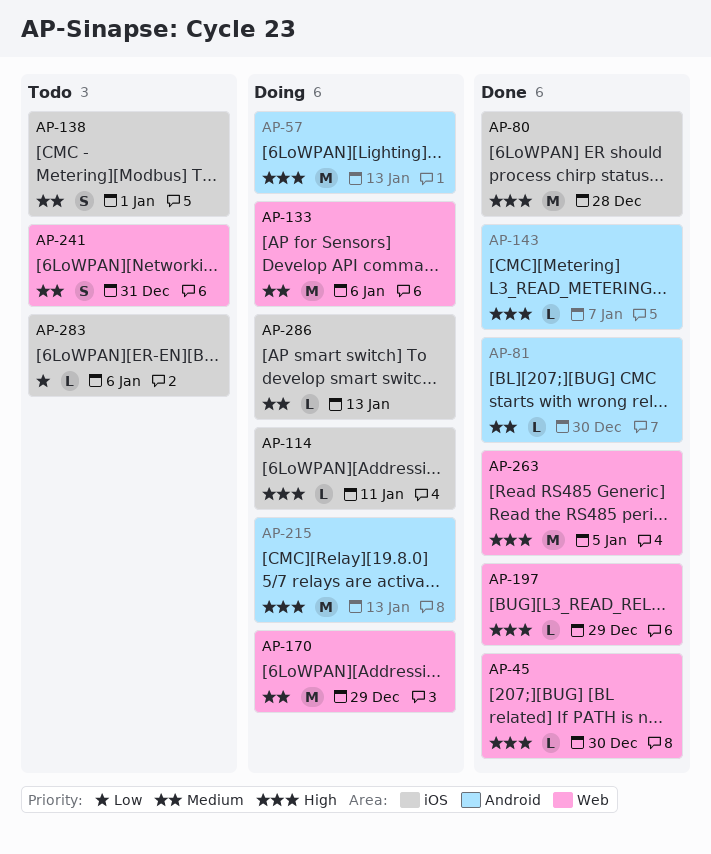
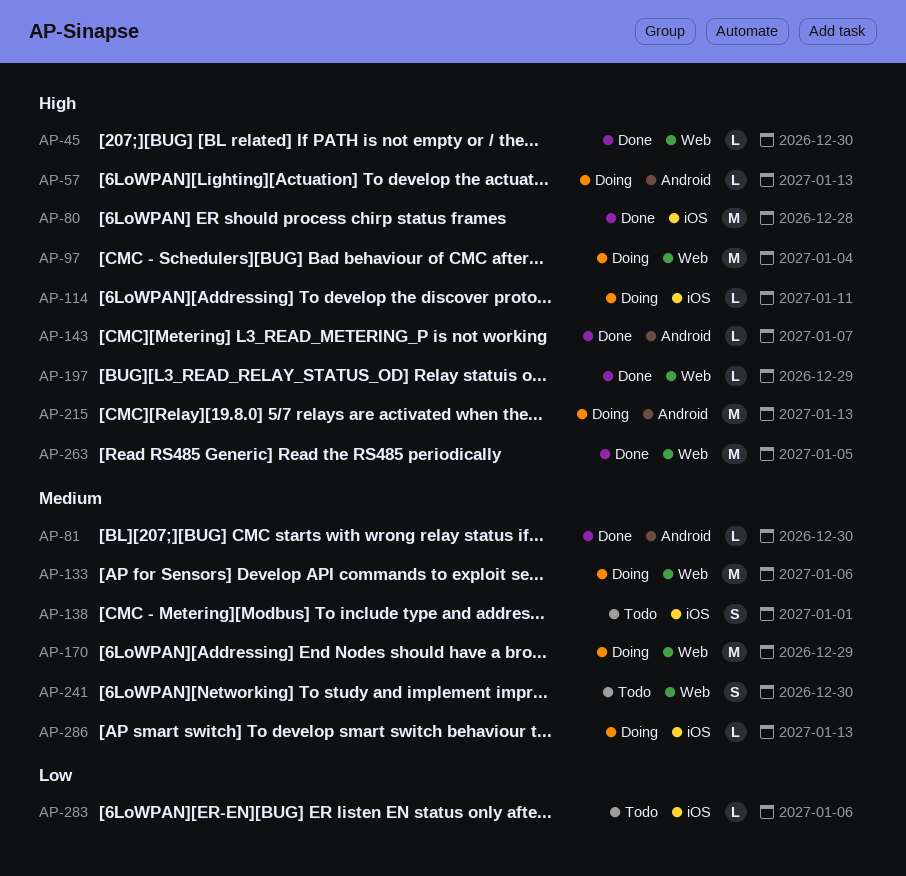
AP-57, estimate: M -> L
AP-97: none -> present
AP-241, due: Dec 31 -> Dec 30

